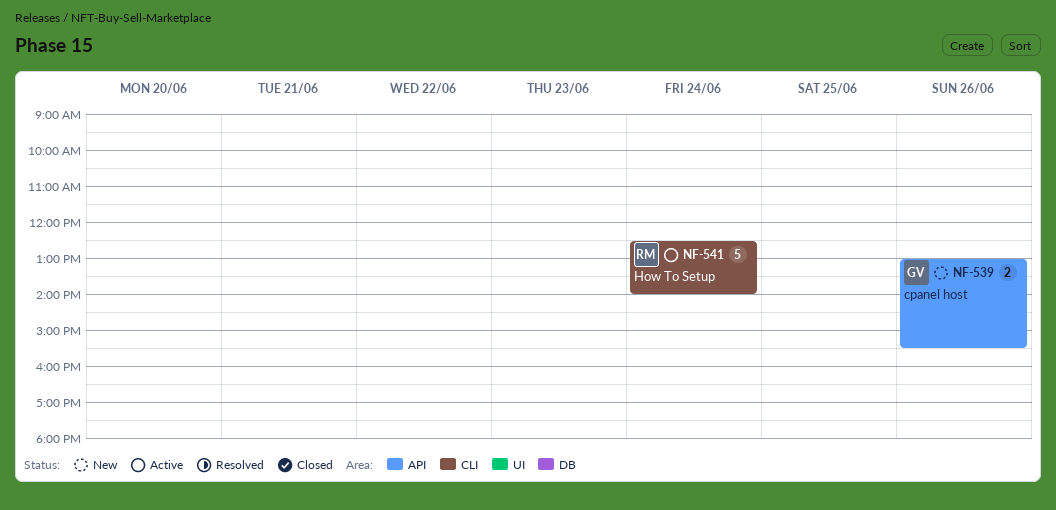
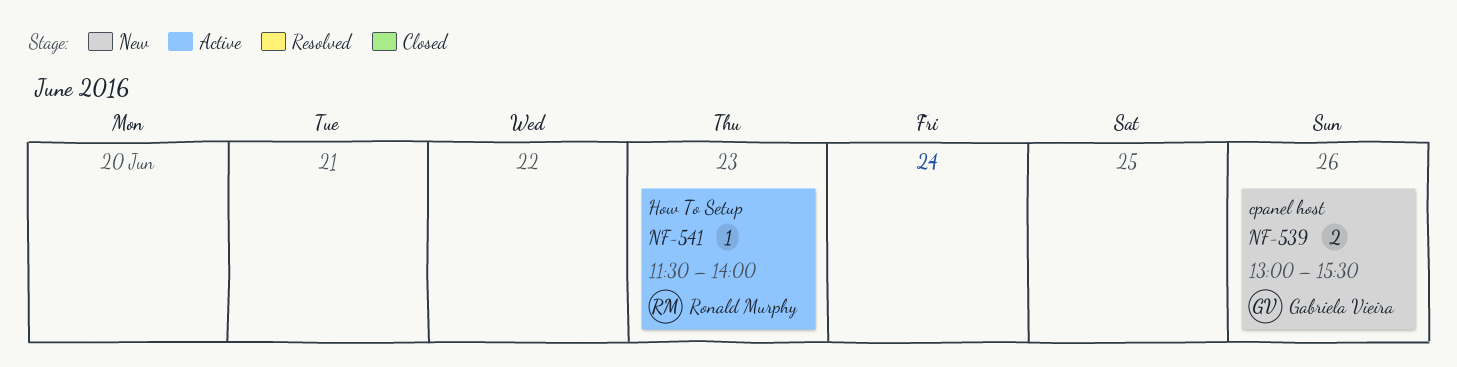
NF-541, estimate: 5 -> 1
NF-541, day: Jun 24 -> Jun 23
NF-541, begins: 12:30 -> 11:30

